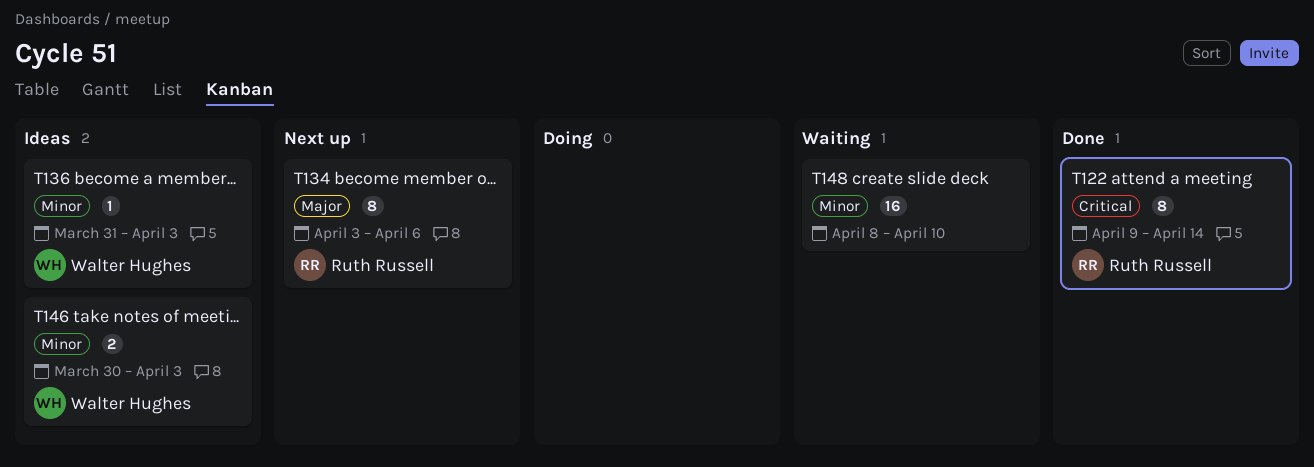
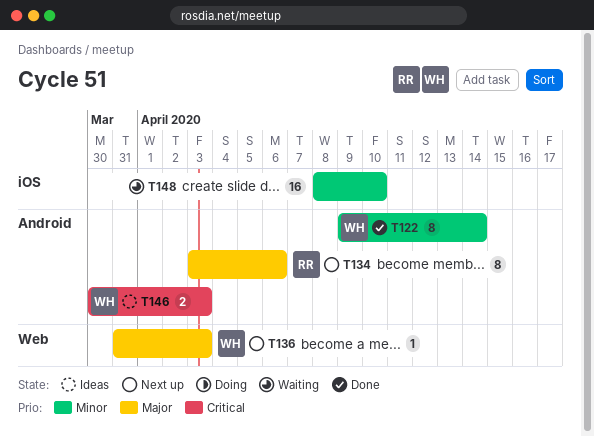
T122, owner: Ruth Russell -> Walter Hughes
T122, priority: Critical -> Minor
T136, status: Ideas -> Next up
T136, priority: Minor -> Major
T146, priority: Minor -> Critical

